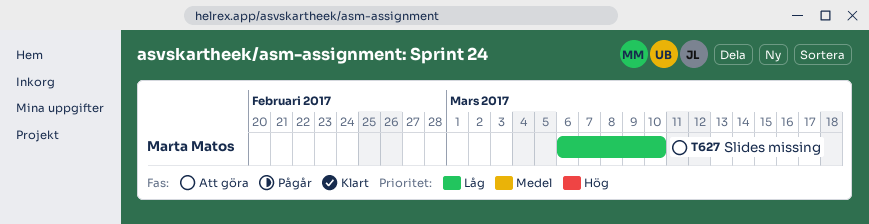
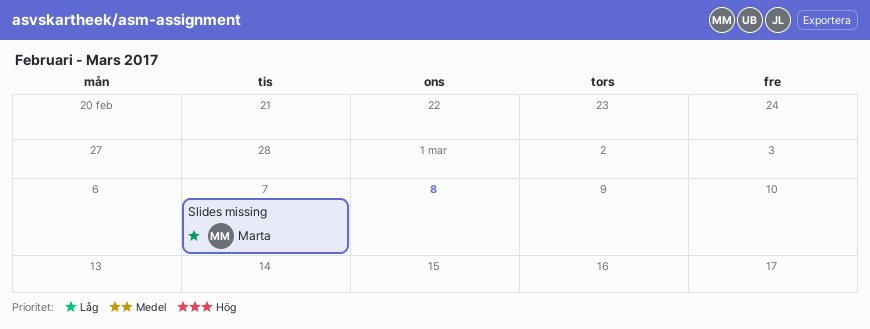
Slides missing, due: Mar 10 -> Mar 7

